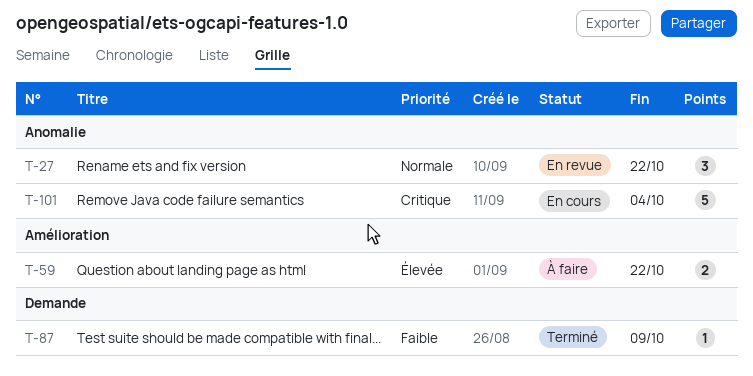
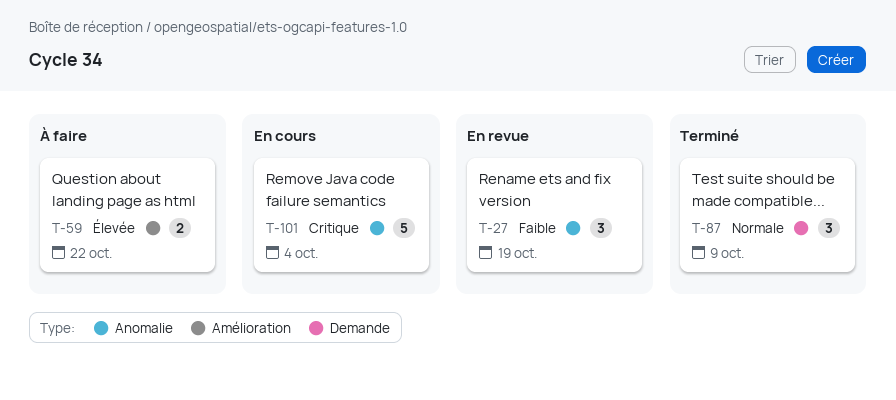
T-27, priority: Normale -> Faible
T-27, due: Oct 22 -> Oct 19
T-87, priority: Faible -> Normale
T-87, estimate: 1 -> 3

